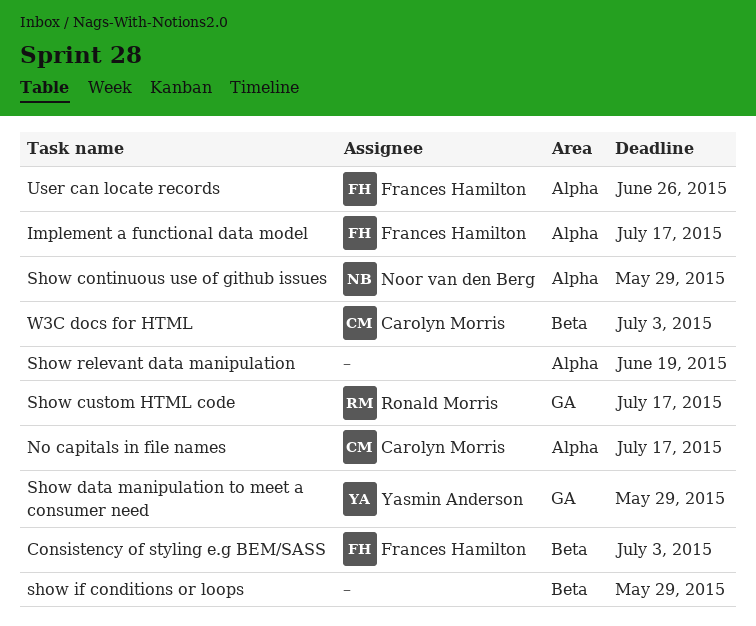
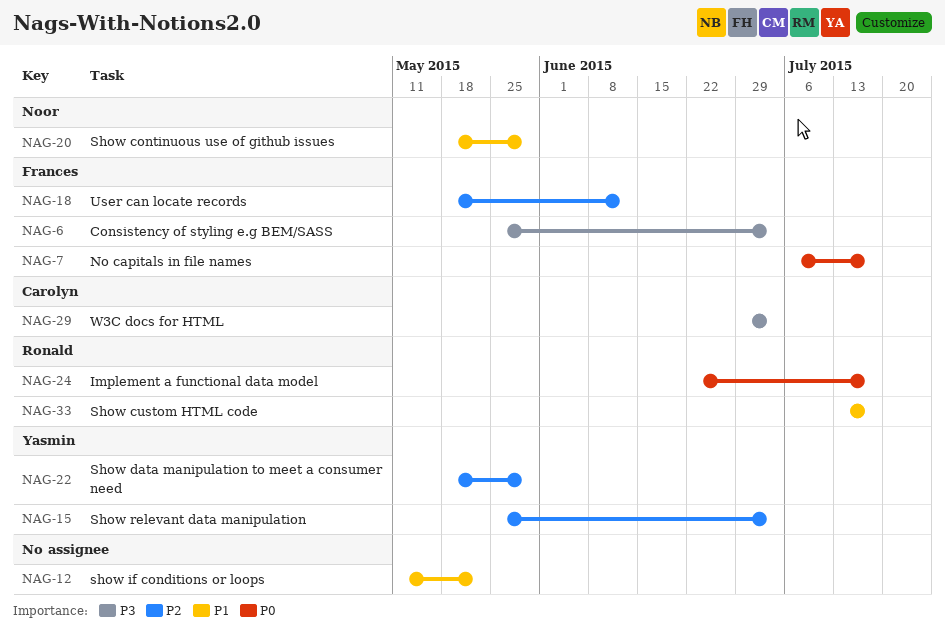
Implement a functional data model, owner: Frances Hamilton -> Ronald Morris
No capitals in file names, owner: Carolyn Morris -> Frances Hamilton
show if conditions or loops, due: May 29 -> May 22
Show relevant data manipulation, owner: none -> Yasmin Anderson
Show relevant data manipulation, due: Jun 19 -> Jul 3
User can locate records, due: Jun 26 -> Jun 12

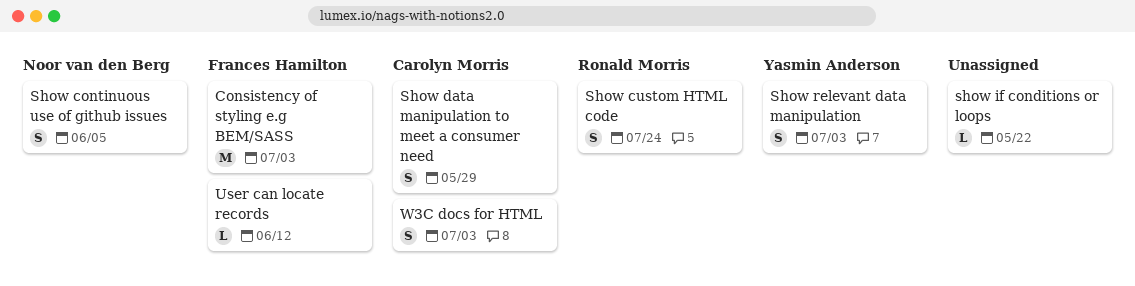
Implement a functional data model: present -> none
No capitals in file names: present -> none
Show continuous use of github issues, due: May 29 -> Jun 5
Show custom HTML code, due: Jul 17 -> Jul 24
Show data manipulation to meet a consumer need, owner: Yasmin Anderson -> Carolyn Morris

